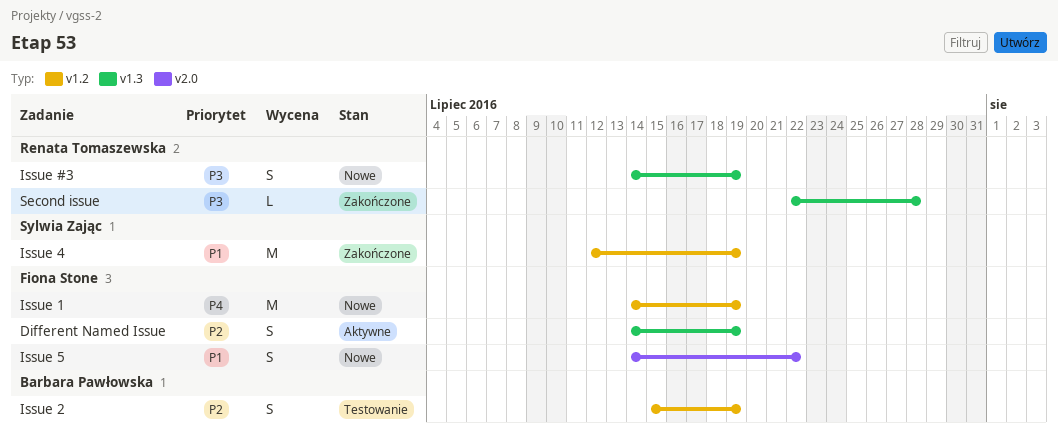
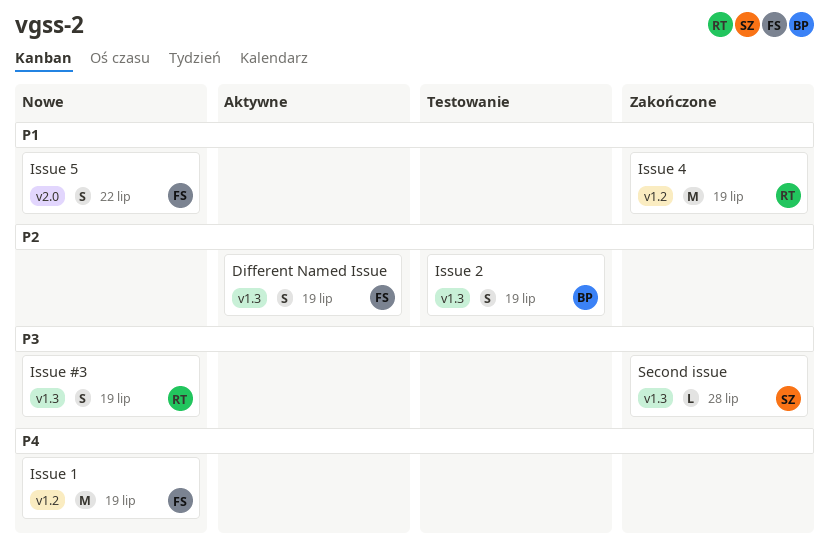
Issue 2, label: v1.2 -> v1.3
Issue 4, owner: Sylwia Zając -> Renata Tomaszewska
Second issue, owner: Renata Tomaszewska -> Sylwia Zając

